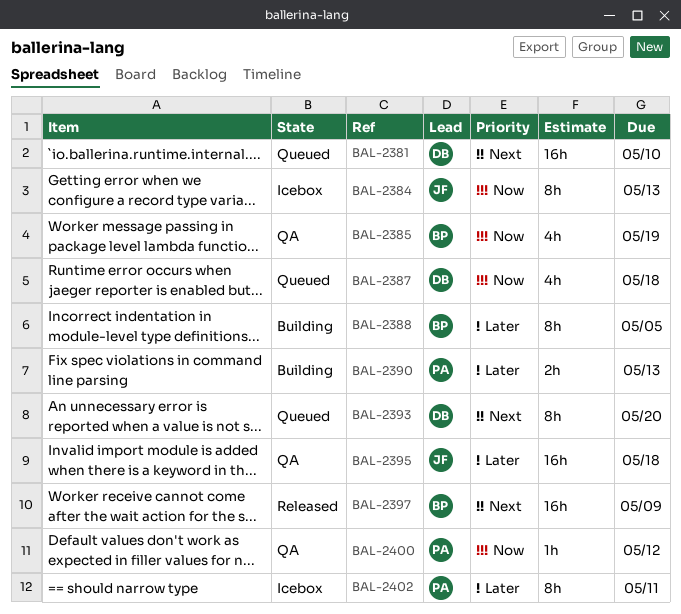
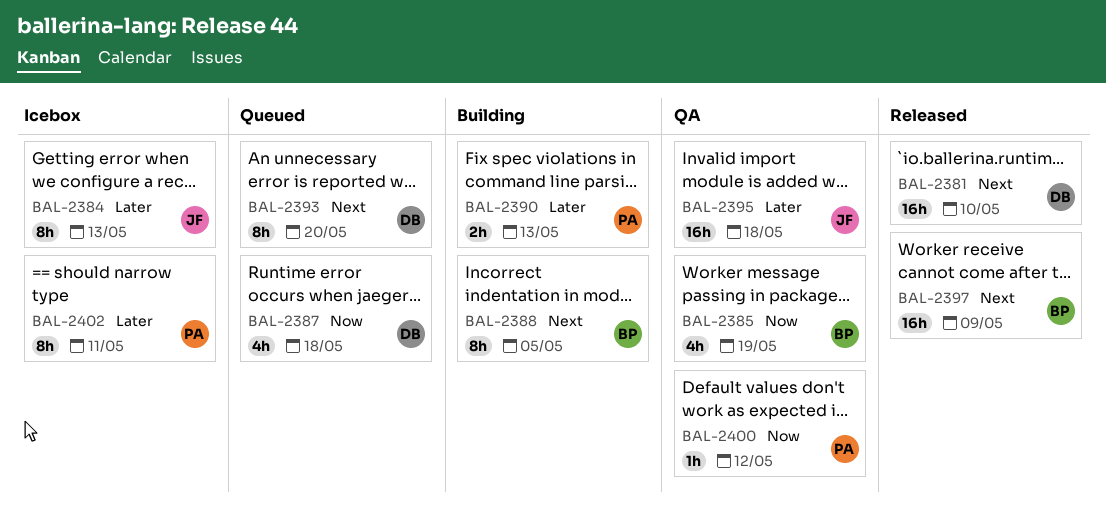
BAL-2381, status: Queued -> Released
BAL-2384, priority: Now -> Later
BAL-2388, priority: Later -> Next

